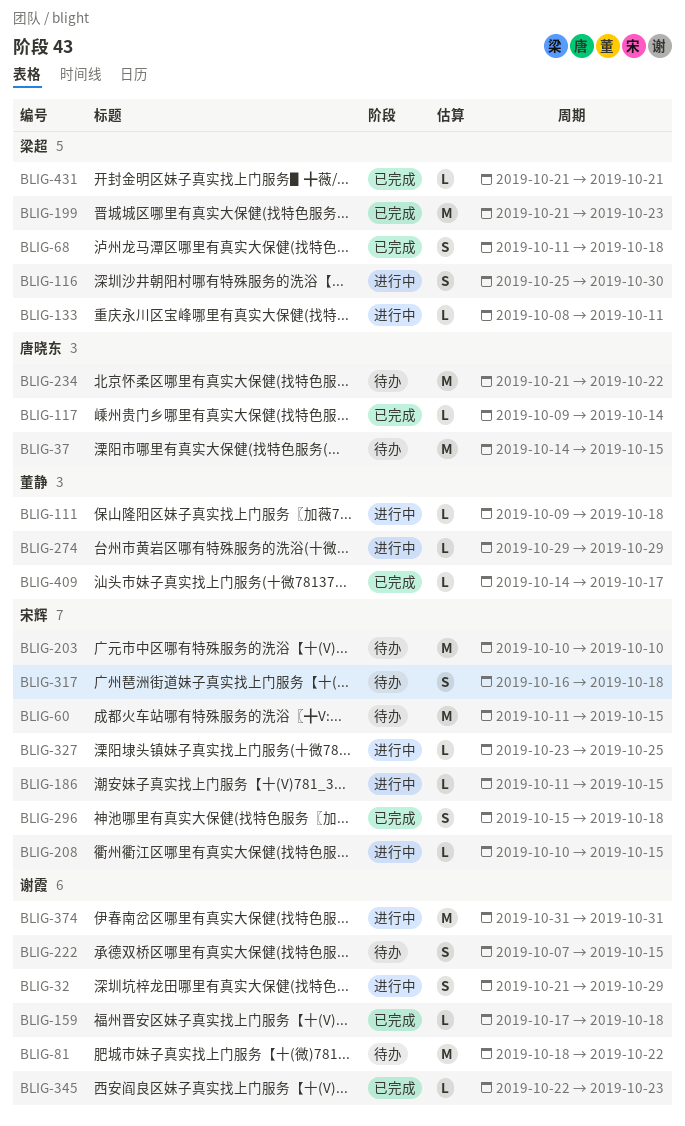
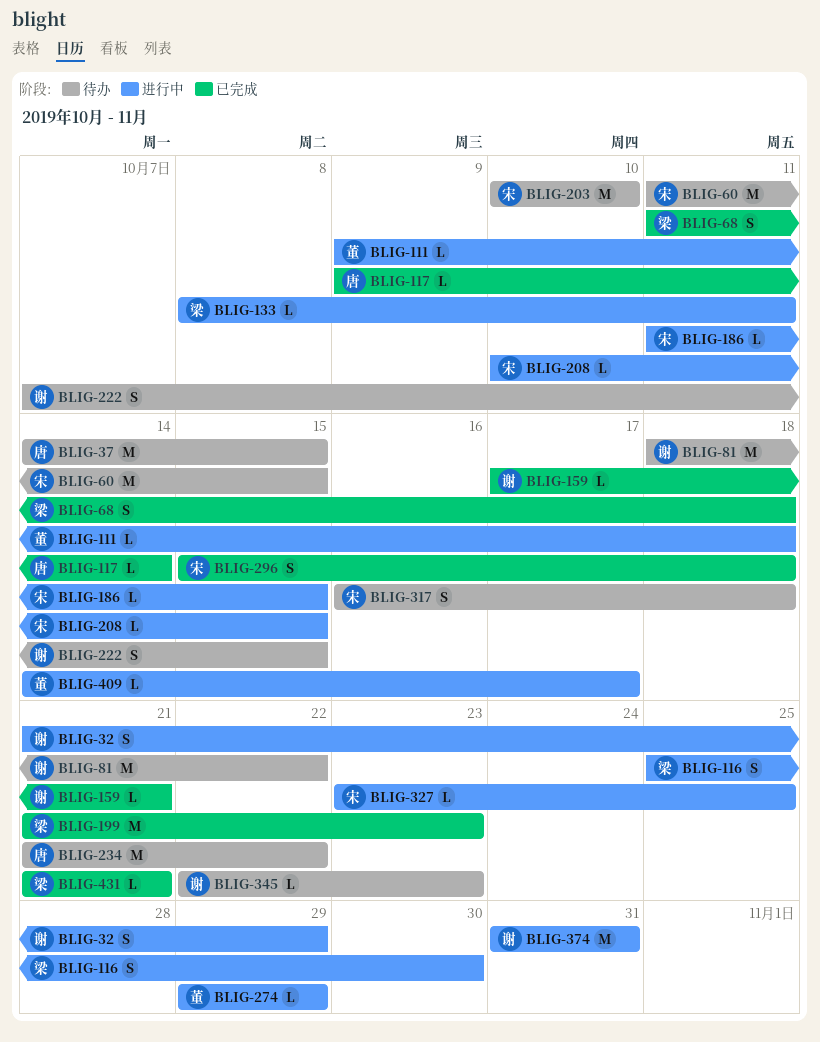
BLIG-159, due: Oct 18 -> Oct 21
BLIG-345, status: 已完成 -> 待办
BLIG-409, status: 已完成 -> 进行中

